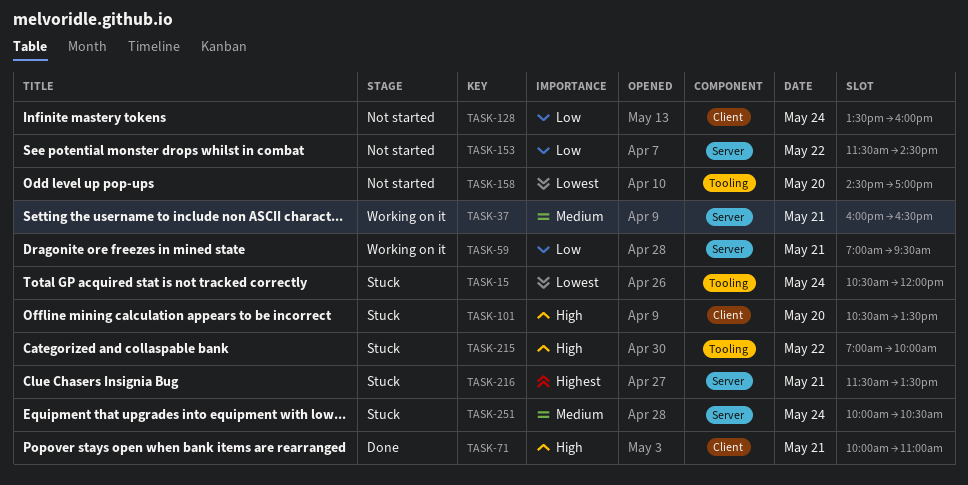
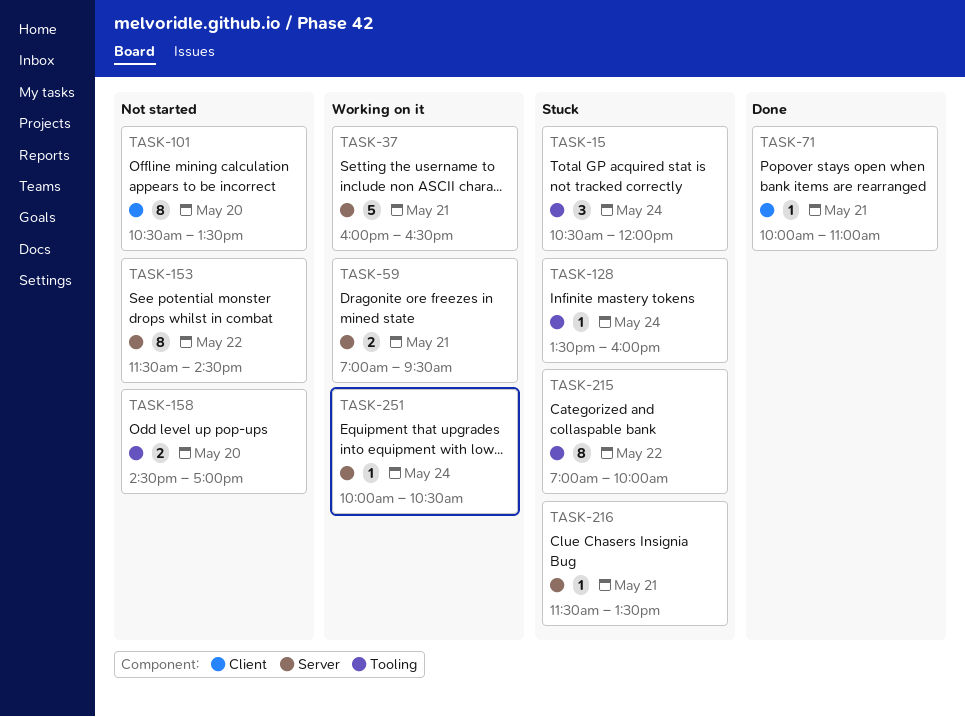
TASK-101, status: Stuck -> Not started
TASK-128, status: Not started -> Stuck
TASK-128, label: Client -> Tooling
TASK-251, status: Stuck -> Working on it

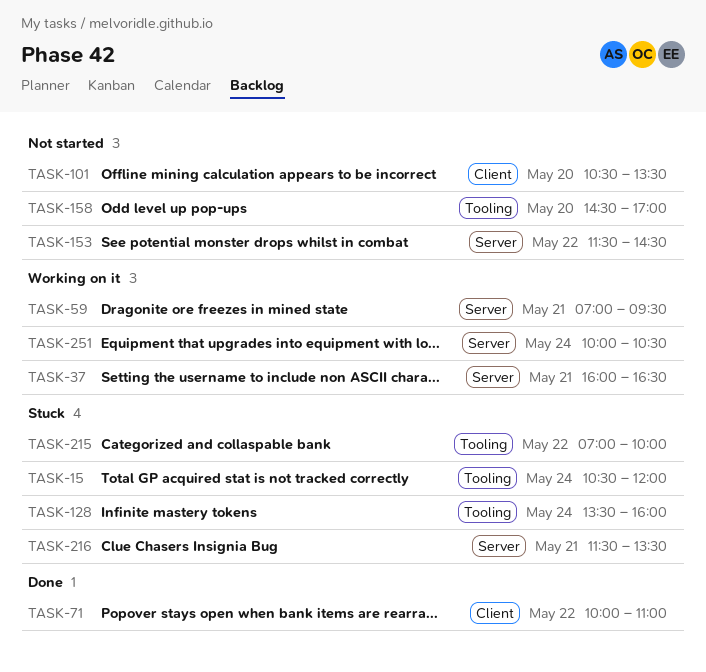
TASK-71, day: May 21 -> May 22

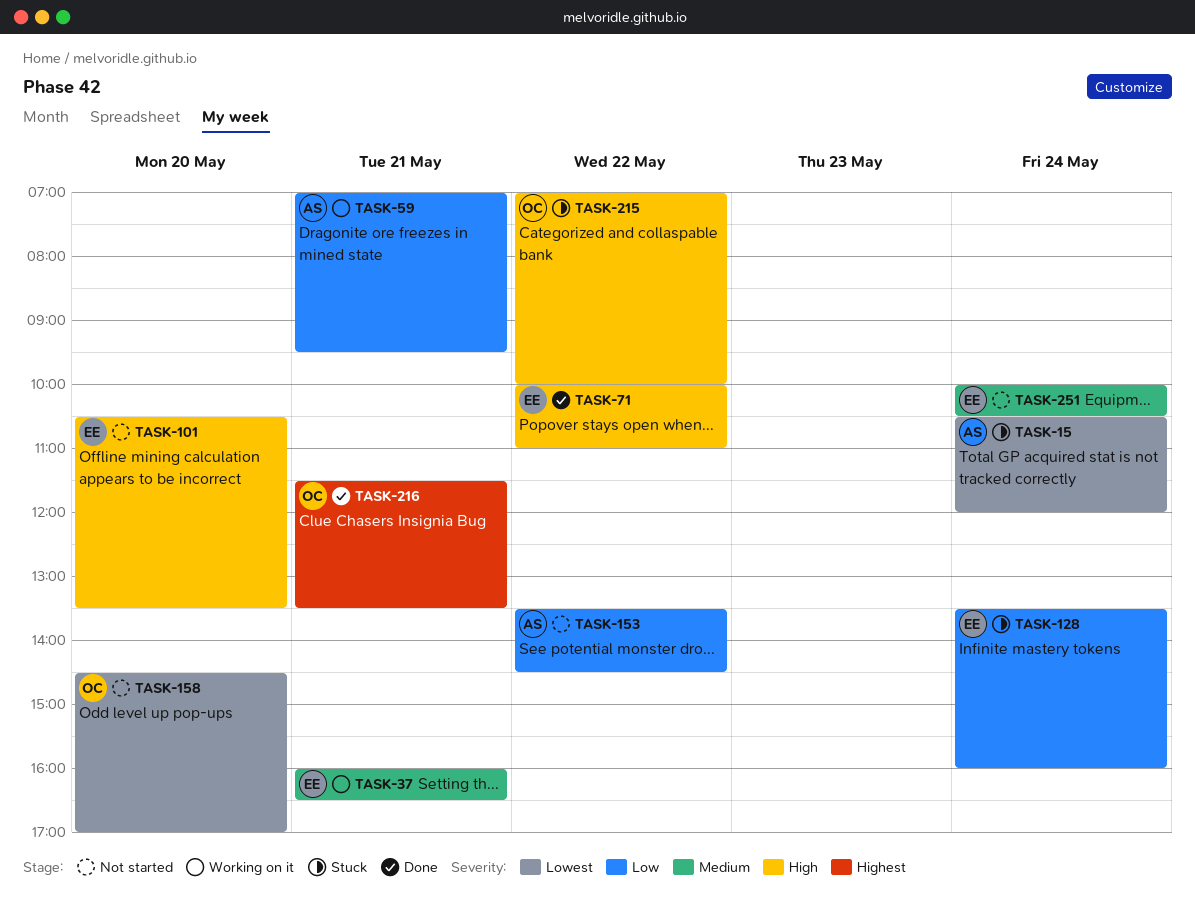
TASK-153, begins: 11:30 -> 13:30
TASK-216, status: Stuck -> Done
TASK-251, status: Working on it -> Not started

